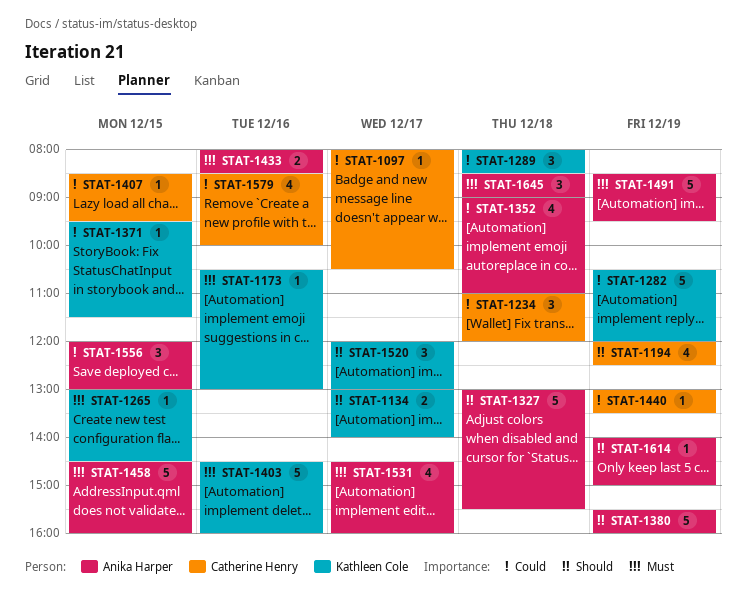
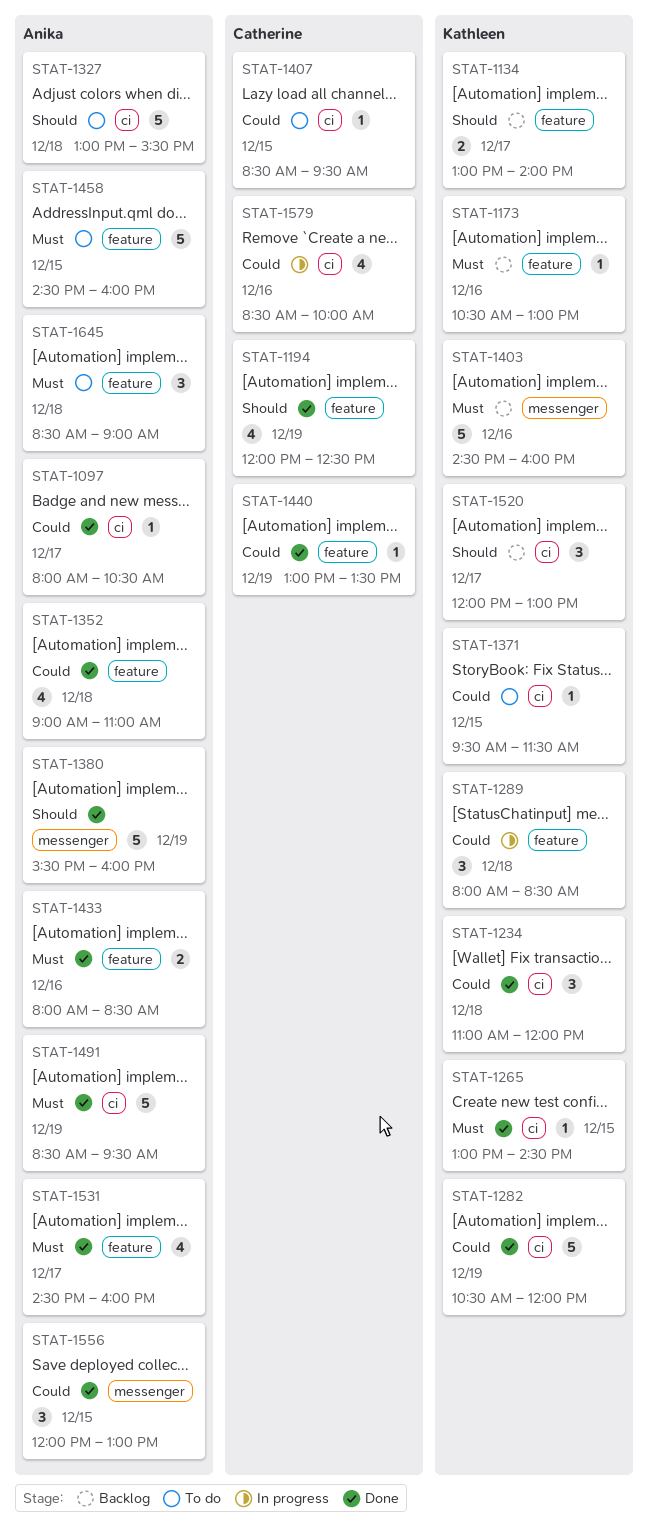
STAT-1097, owner: Catherine Henry -> Anika Harper
STAT-1234, owner: Catherine Henry -> Kathleen Cole
STAT-1614: present -> none

